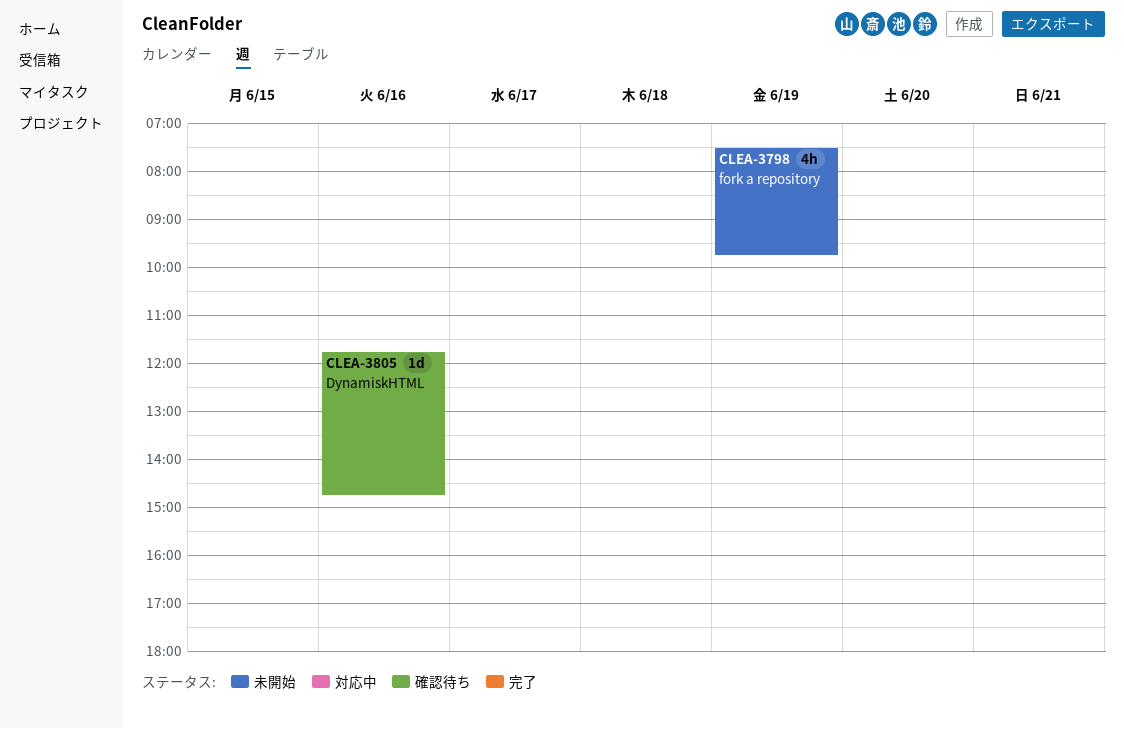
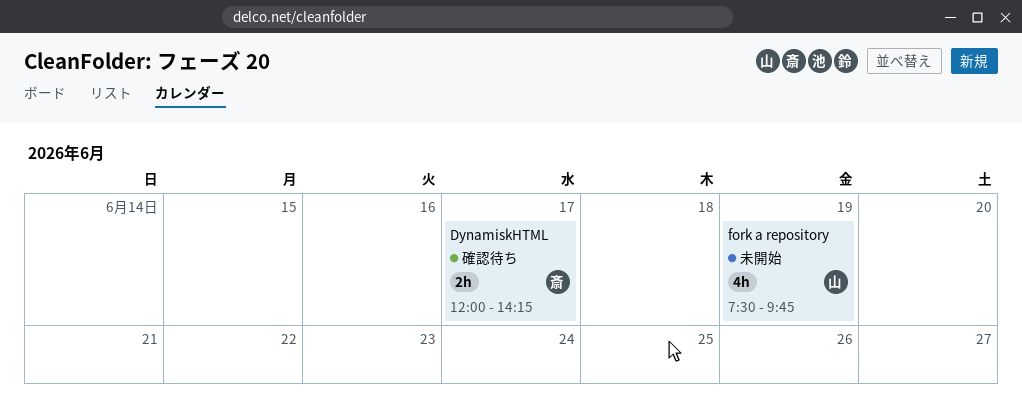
DynamiskHTML, estimate: 1d -> 2h
DynamiskHTML, day: Jun 16 -> Jun 17
DynamiskHTML, begins: 11:45 -> 12:00
DynamiskHTML, ends: 14:45 -> 14:15

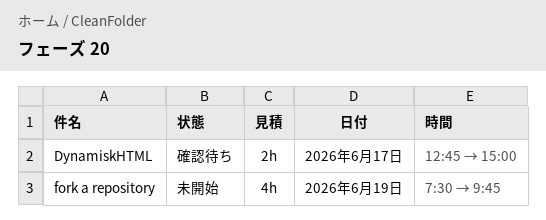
DynamiskHTML, begins: 12:00 -> 12:45
DynamiskHTML, ends: 14:15 -> 15:00

